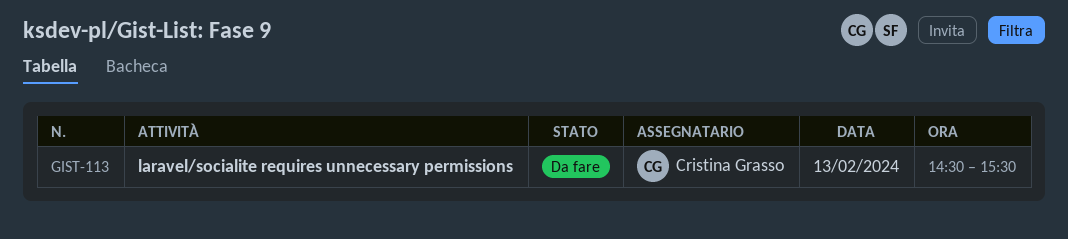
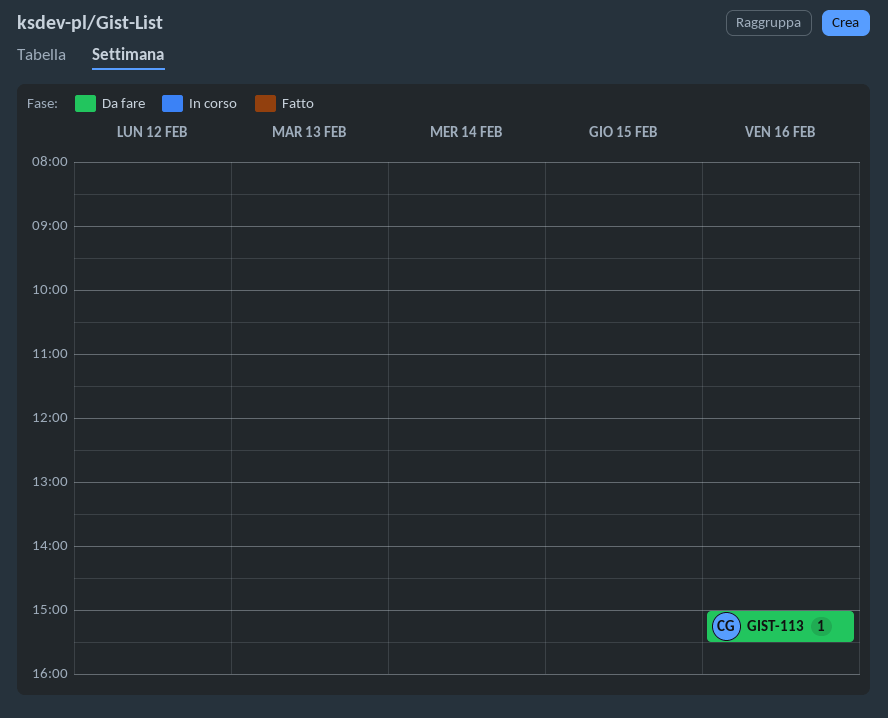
GIST-113, day: Feb 13 -> Feb 16
GIST-113, begins: 14:30 -> 15:00

